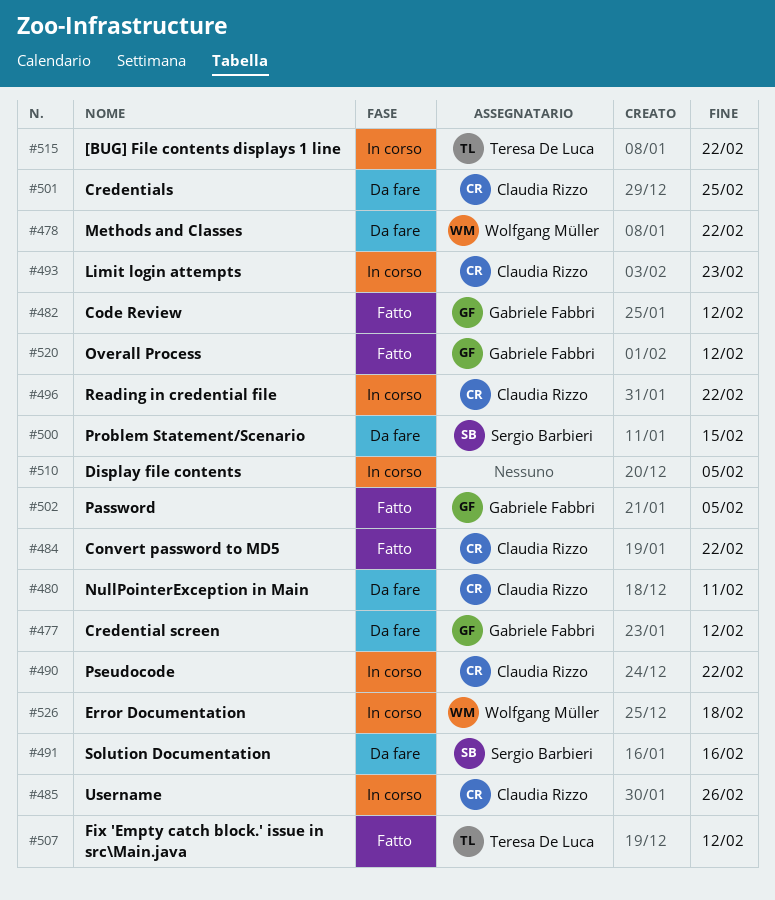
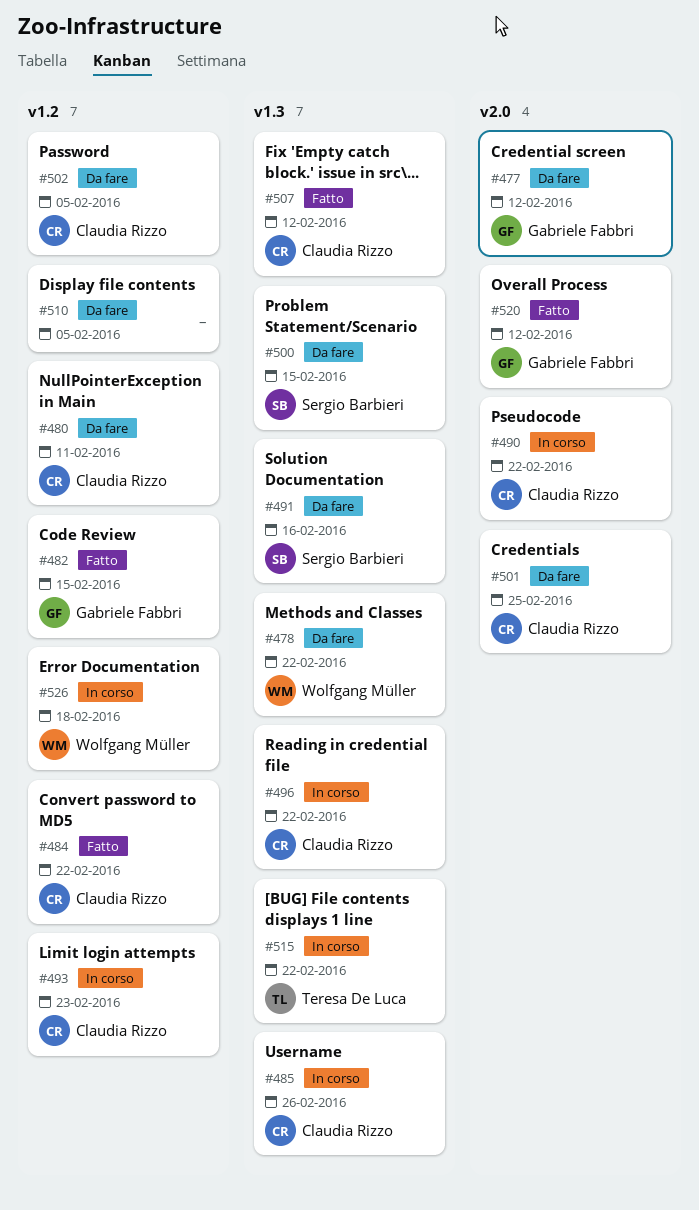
#482, due: Feb 12 -> Feb 15
#502, status: Fatto -> Da fare
#502, owner: Gabriele Fabbri -> Claudia Rizzo
#507, owner: Teresa De Luca -> Claudia Rizzo
#510, status: In corso -> Da fare

